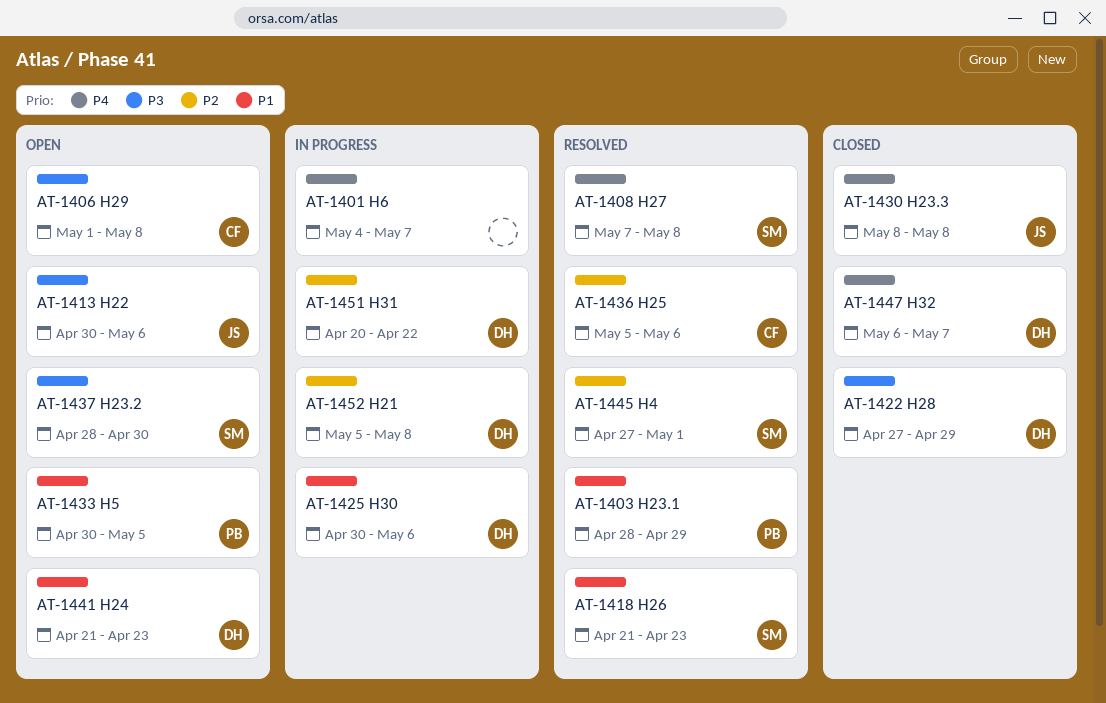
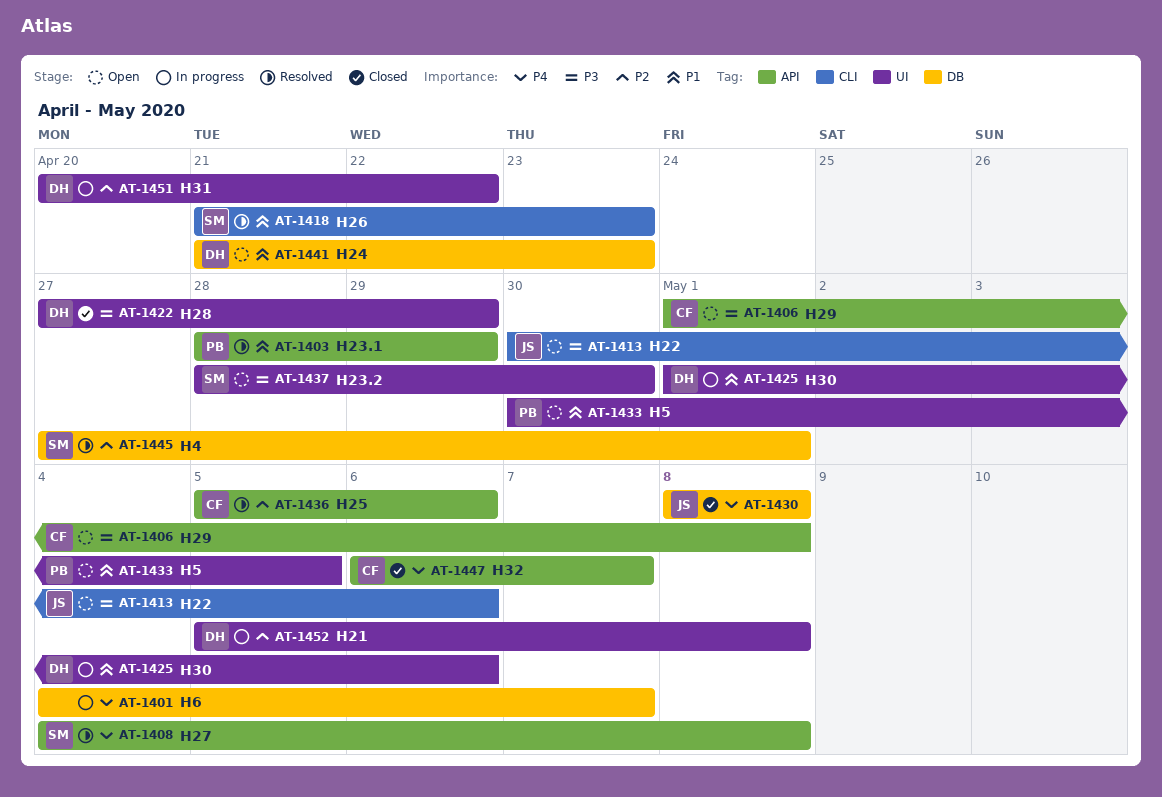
AT-1408, start: May 7 -> May 4
AT-1425, start: Apr 30 -> May 1
AT-1447, owner: DH -> CF

